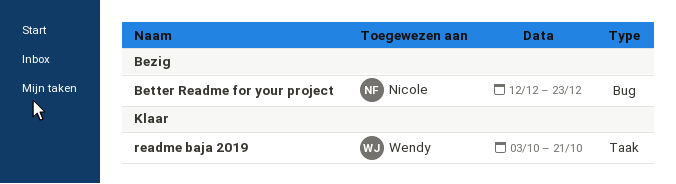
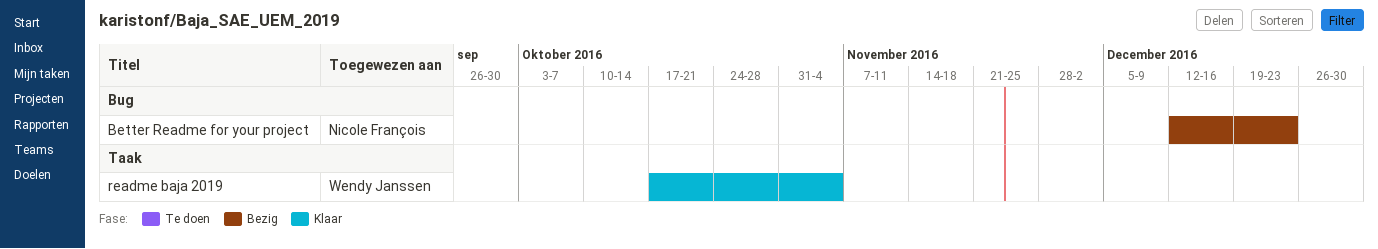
readme baja 2019, start: Oct 3 -> Oct 17
readme baja 2019, due: Oct 21 -> Nov 4

